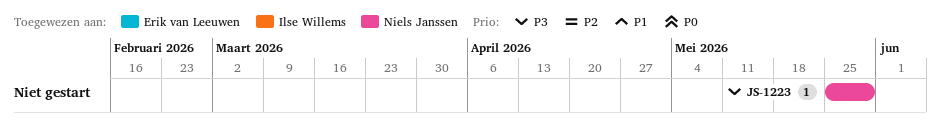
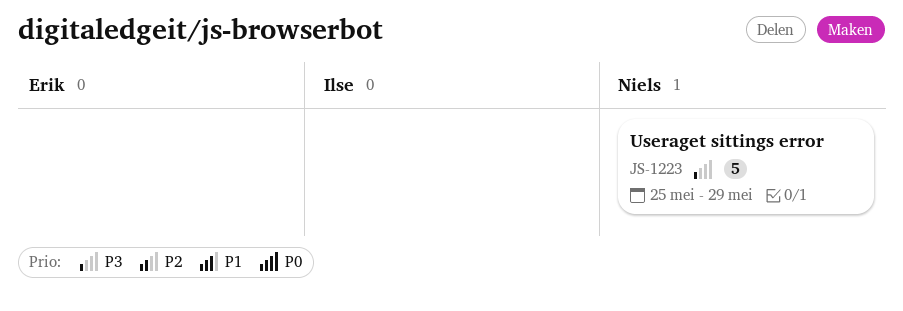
JS-1223, estimate: 1 -> 5

